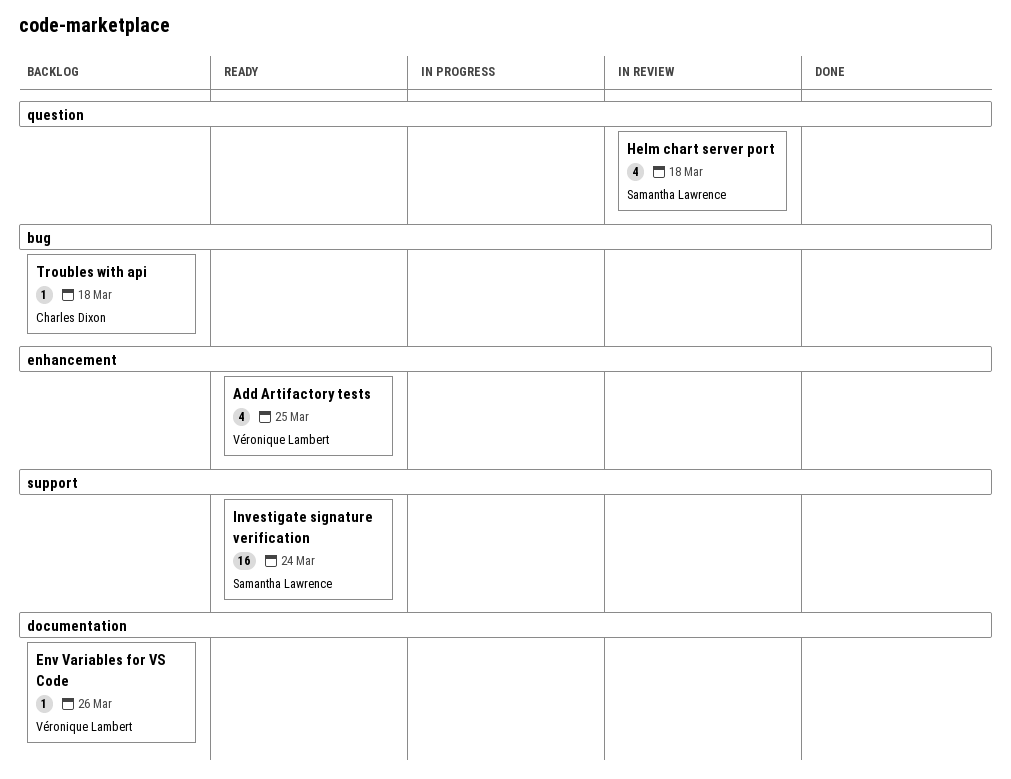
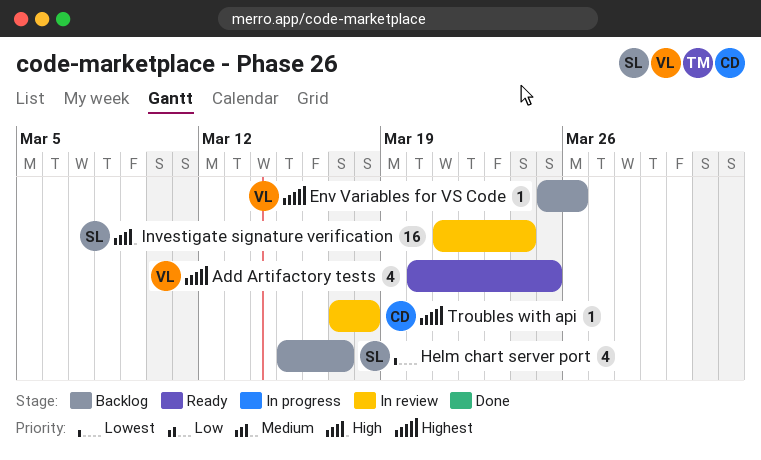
Helm chart server port, status: In review -> Backlog
Helm chart server port, due: Mar 18 -> Mar 17
Investigate signature verification, status: Ready -> In review
Troubles with api, status: Backlog -> In review

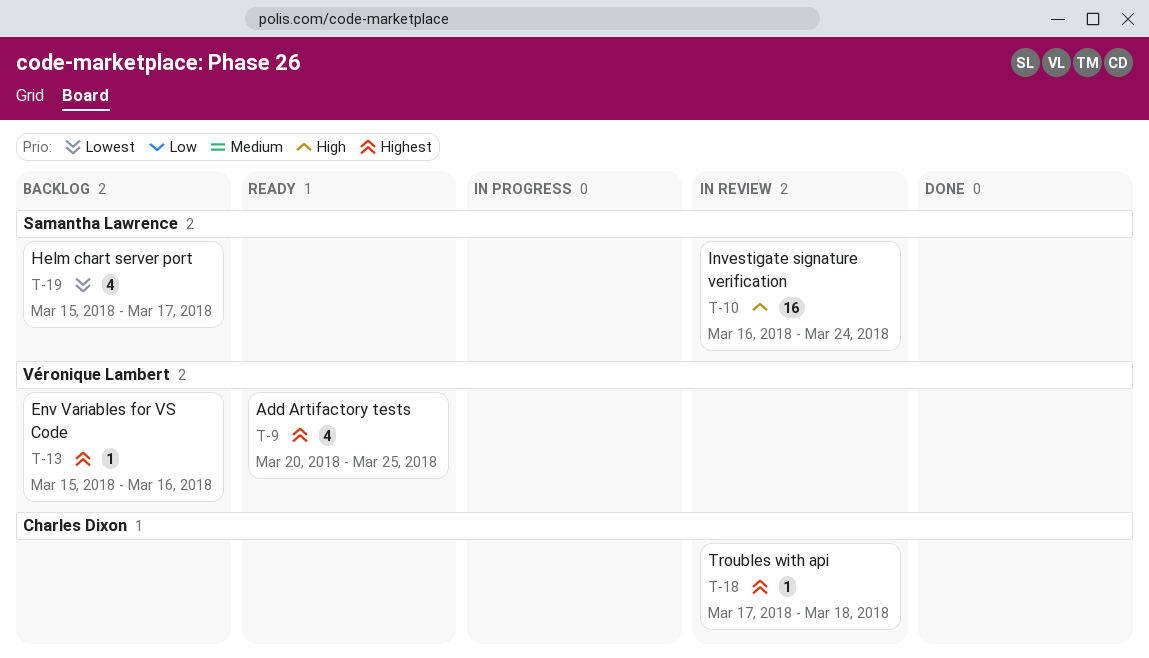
Env Variables for VS Code, start: Mar 25 -> Mar 15
Env Variables for VS Code, due: Mar 26 -> Mar 16
Investigate signature verification, start: Mar 21 -> Mar 16

